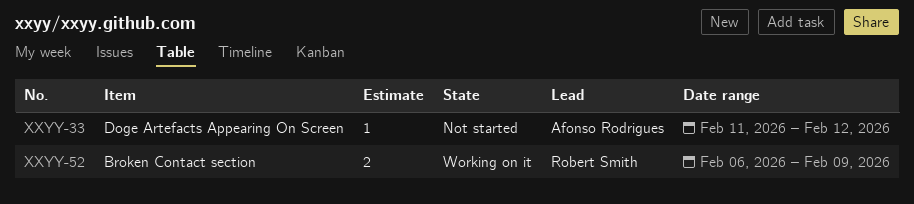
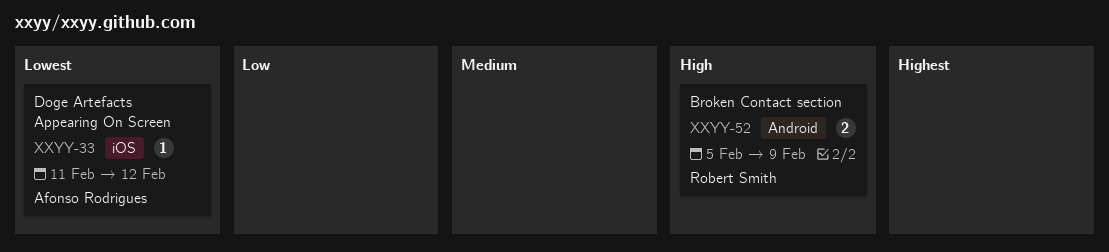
XXYY-52, start: Feb 6 -> Feb 5

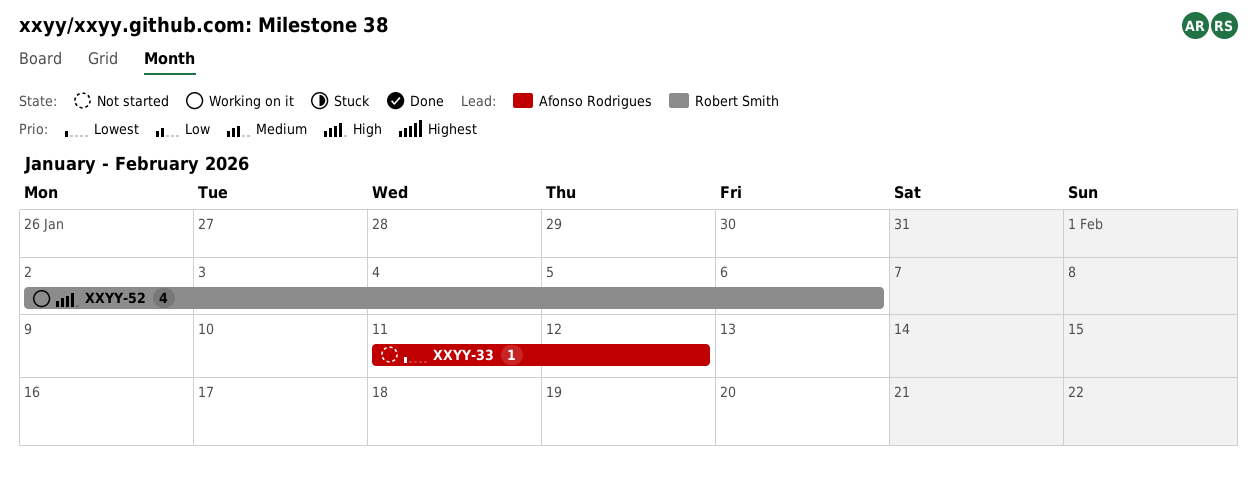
XXYY-52, estimate: 2 -> 4
XXYY-52, start: Feb 5 -> Feb 2
XXYY-52, due: Feb 9 -> Feb 6

